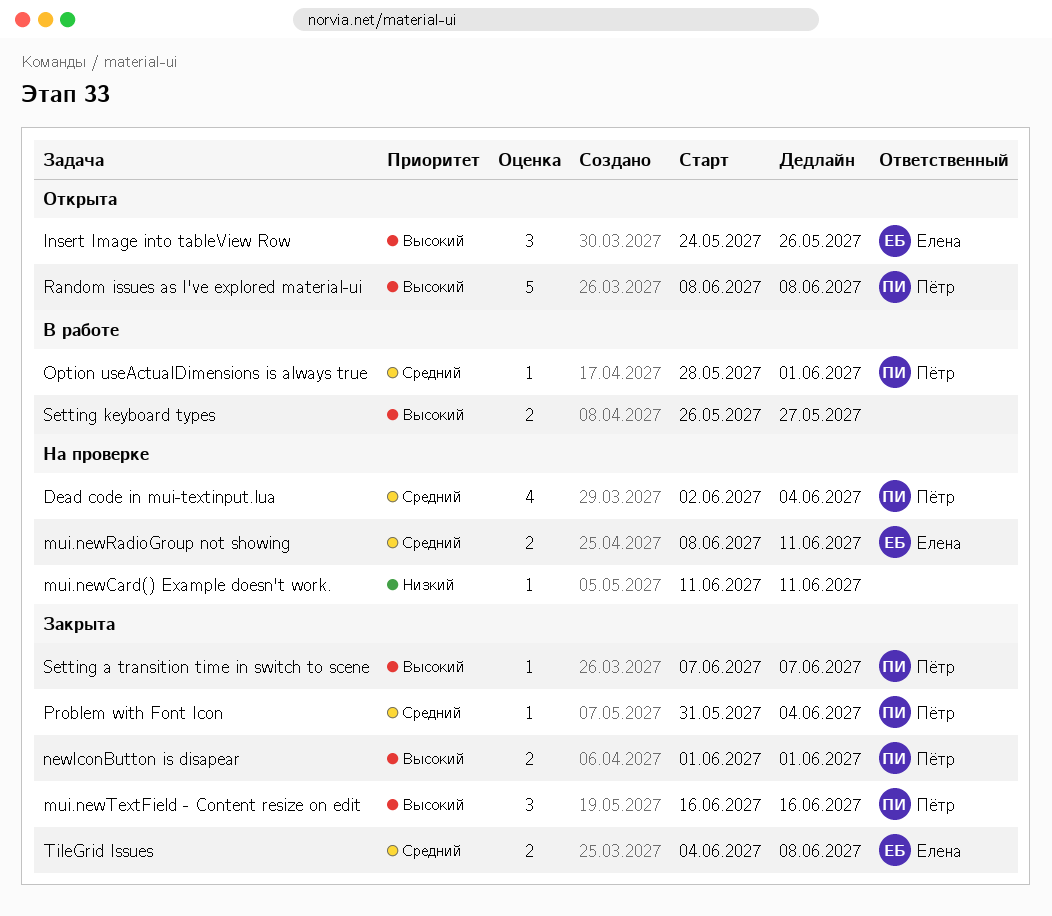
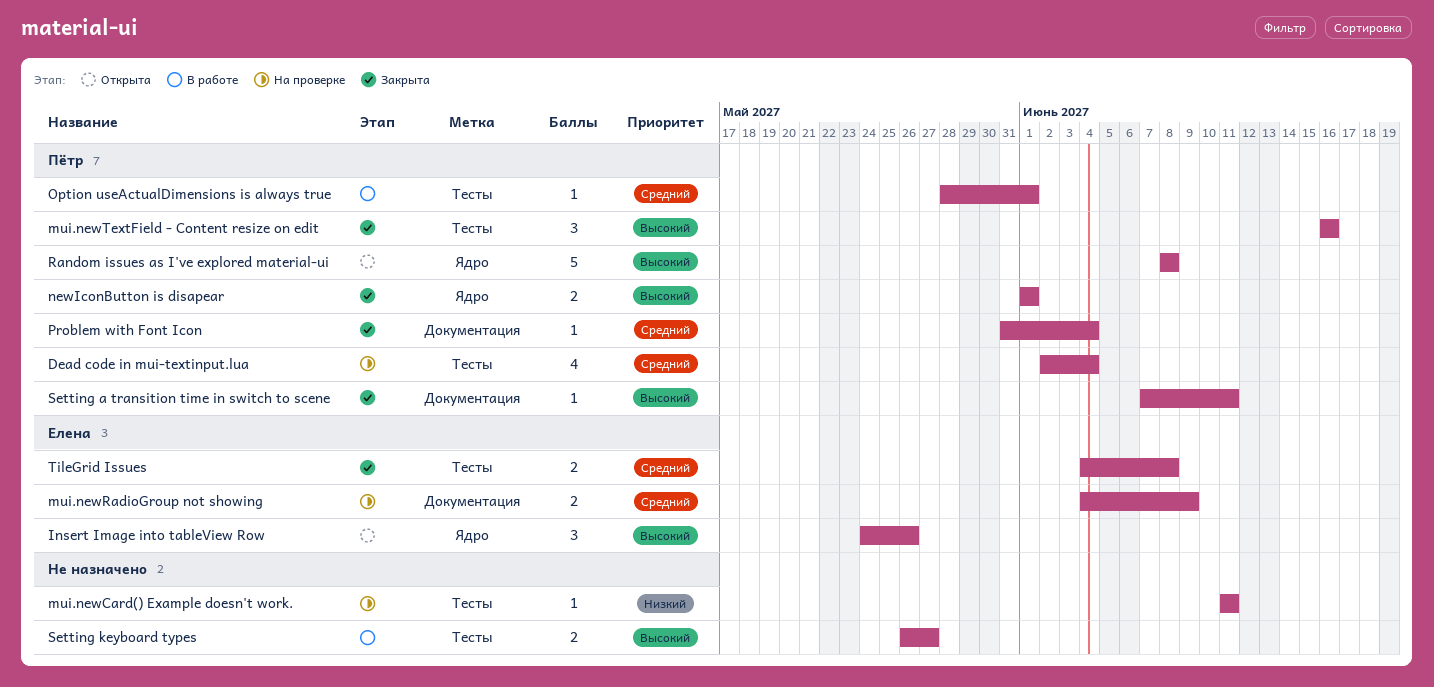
mui.newRadioGroup not showing, start: Jun 8 -> Jun 4
mui.newRadioGroup not showing, due: Jun 11 -> Jun 9
Setting a transition time in switch to scene, due: Jun 7 -> Jun 11

